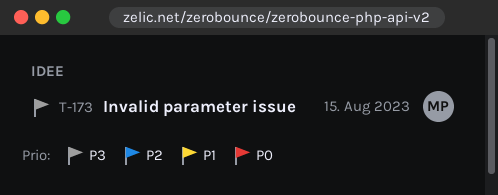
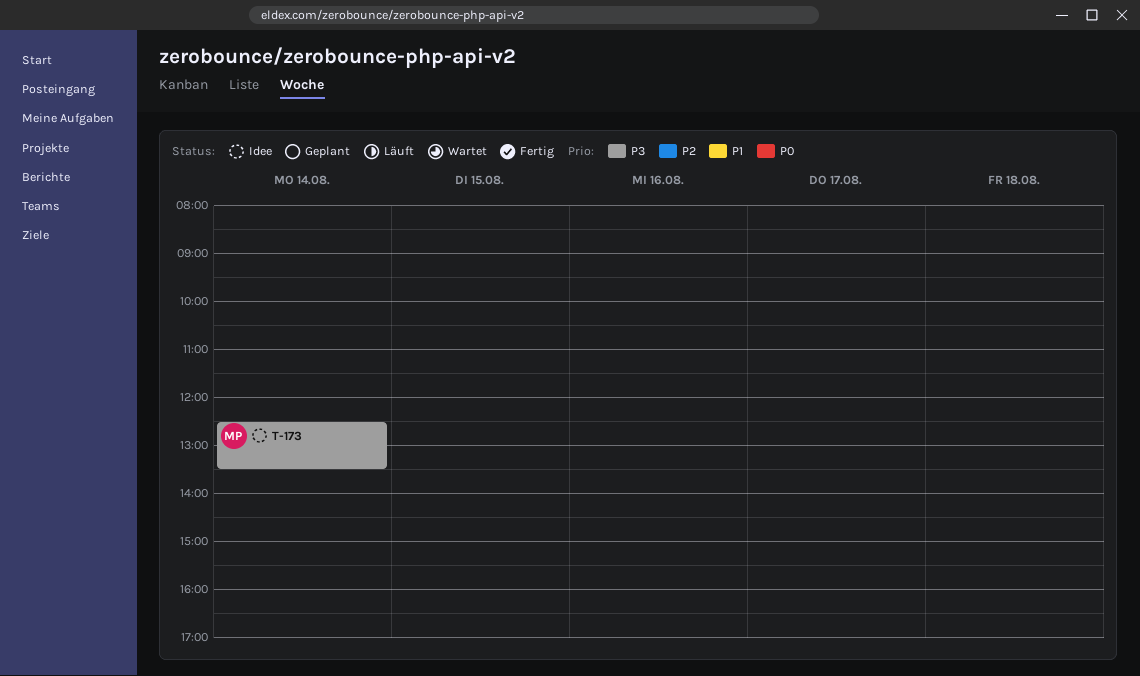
T-173, day: Aug 15 -> Aug 14

